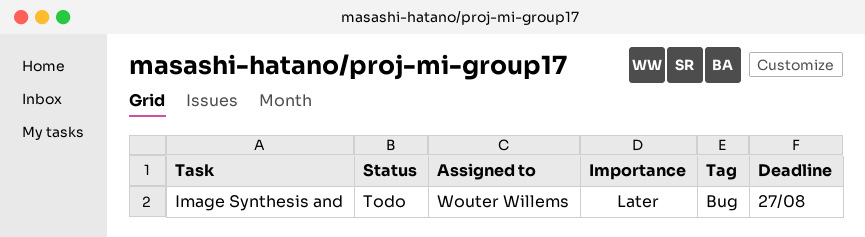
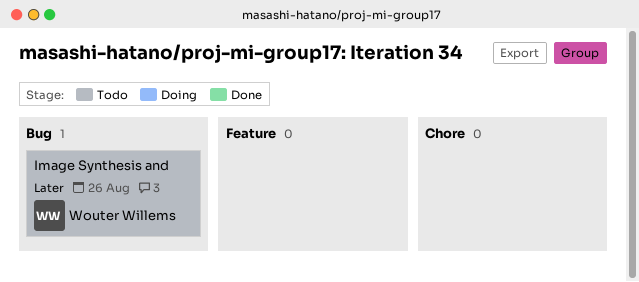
Image Synthesis and, due: Aug 27 -> Aug 26

